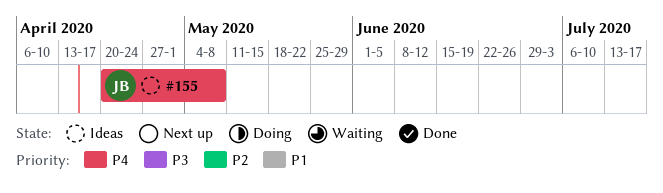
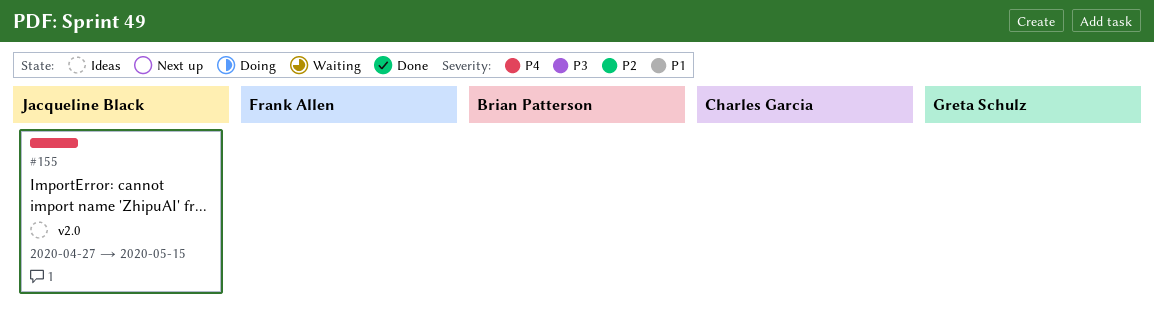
#155, start: Apr 20 -> Apr 27
#155, due: May 8 -> May 15

